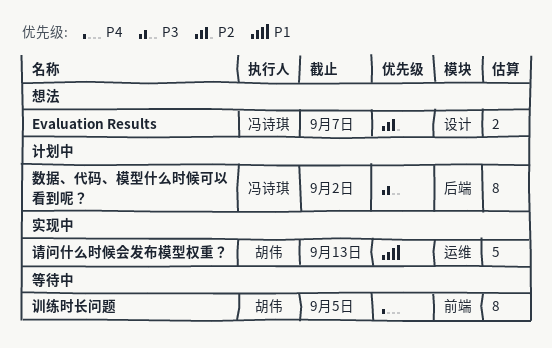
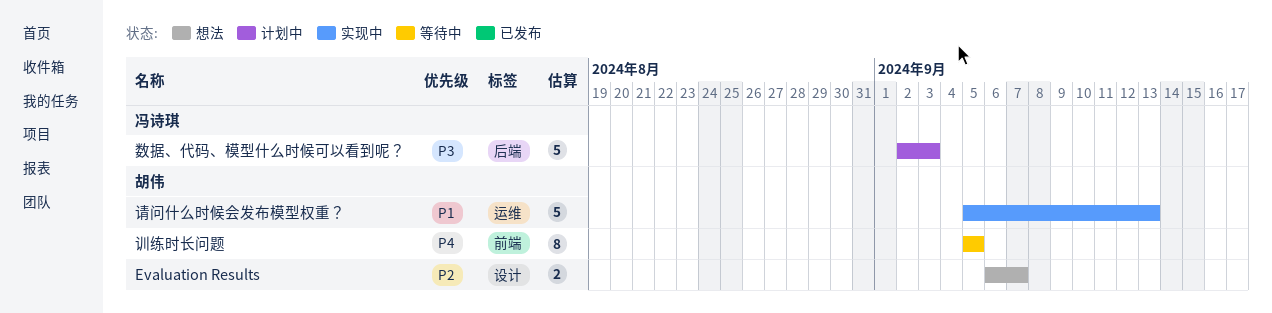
Evaluation Results, owner: 冯诗琪 -> 胡伟
数据、代码、模型什么时候可以看到呢？, estimate: 8 -> 5
数据、代码、模型什么时候可以看到呢？, due: Sep 2 -> Sep 3

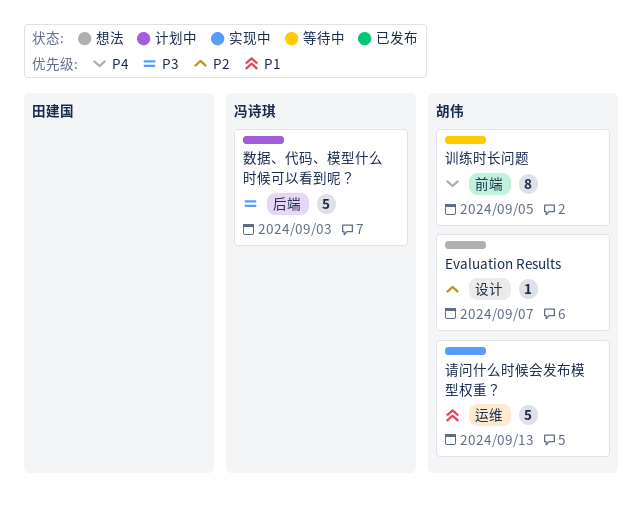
Evaluation Results, estimate: 2 -> 1

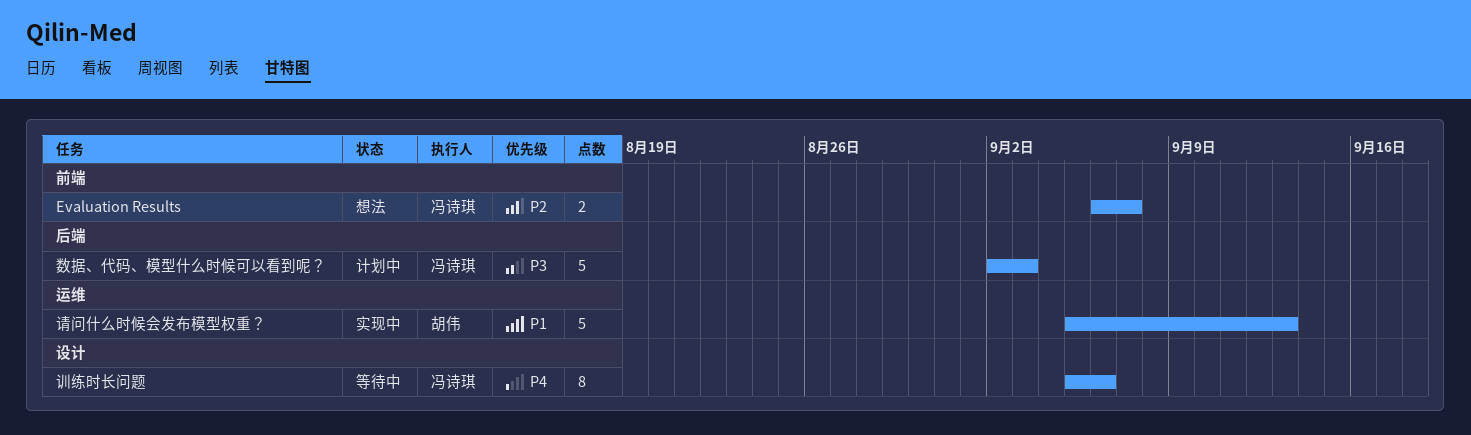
Evaluation Results, owner: 胡伟 -> 冯诗琪
Evaluation Results, label: 设计 -> 前端
Evaluation Results, estimate: 1 -> 2
训练时长问题, owner: 胡伟 -> 冯诗琪
训练时长问题, label: 前端 -> 设计
训练时长问题, due: Sep 5 -> Sep 6

